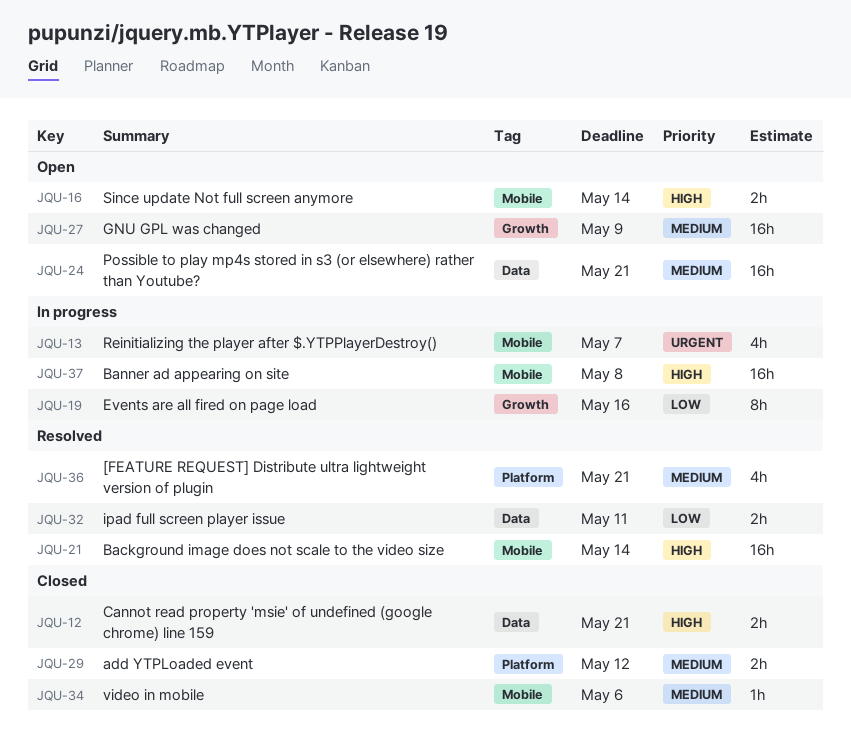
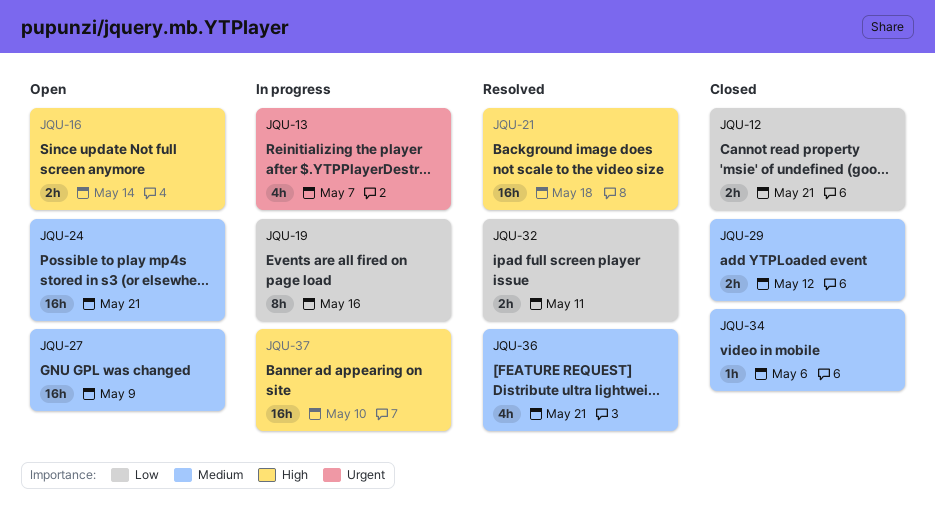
JQU-12, priority: High -> Low
JQU-21, due: May 14 -> May 18
JQU-37, due: May 8 -> May 10

